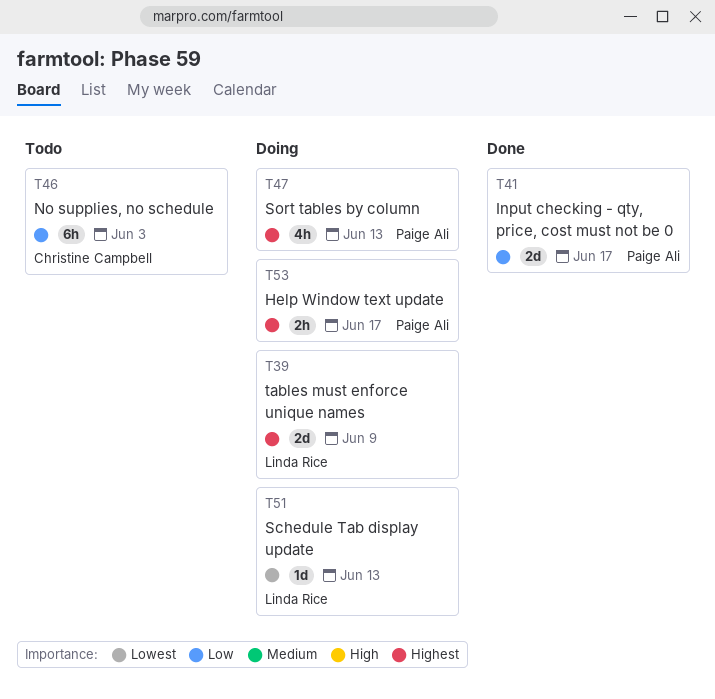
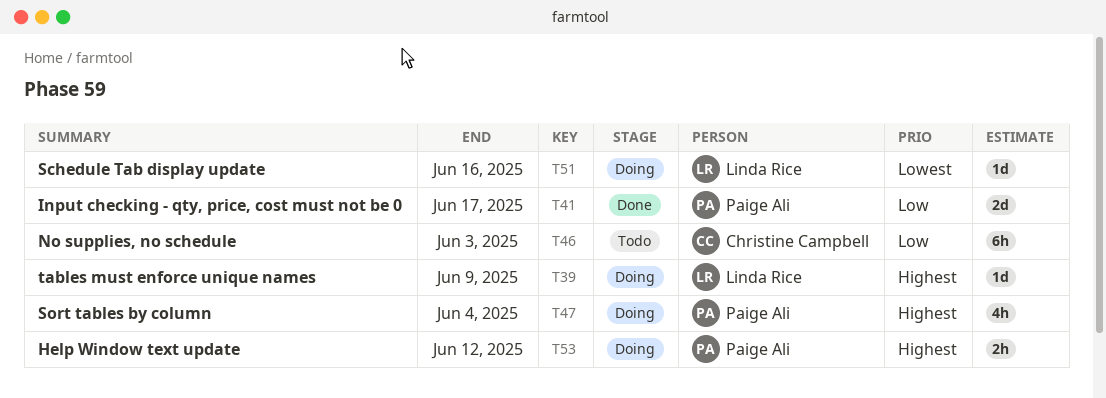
T39, estimate: 2d -> 1d
T47, due: Jun 13 -> Jun 4
T51, due: Jun 13 -> Jun 16
T53, due: Jun 17 -> Jun 12

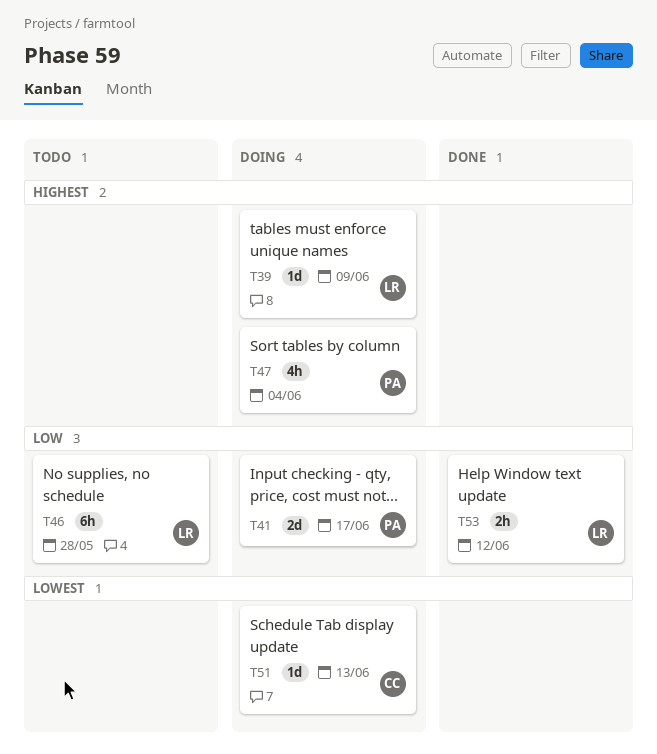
T41, status: Done -> Doing
T46, owner: Christine Campbell -> Linda Rice
T46, due: Jun 3 -> May 28
T51, owner: Linda Rice -> Christine Campbell
T51, due: Jun 16 -> Jun 13
T53, status: Doing -> Done
T53, owner: Paige Ali -> Linda Rice
T53, priority: Highest -> Low

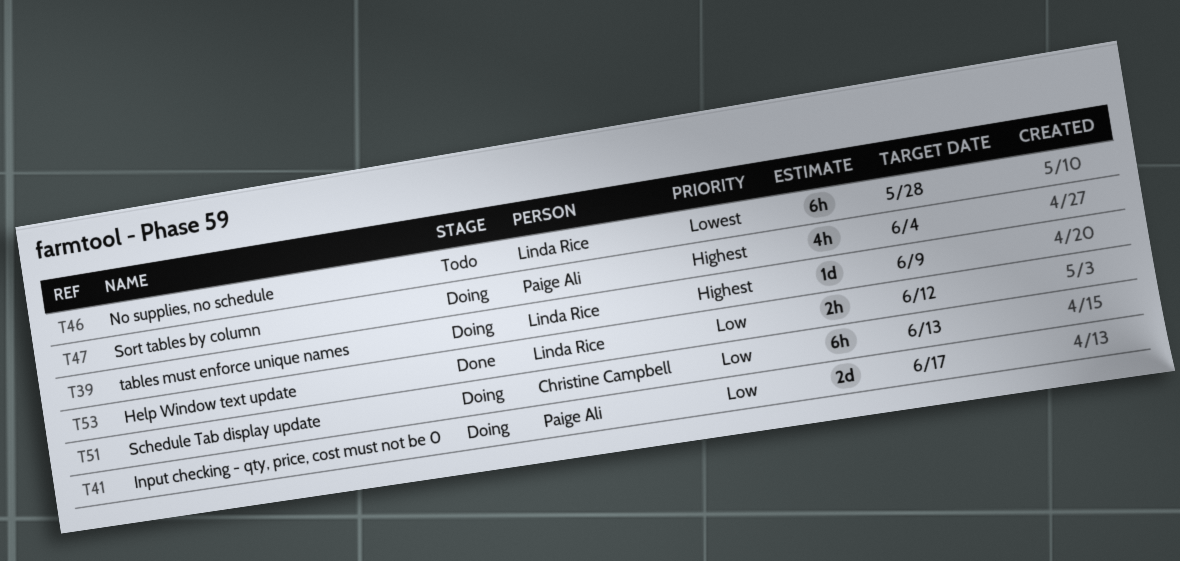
T46, priority: Low -> Lowest
T51, priority: Lowest -> Low
T51, estimate: 1d -> 6h

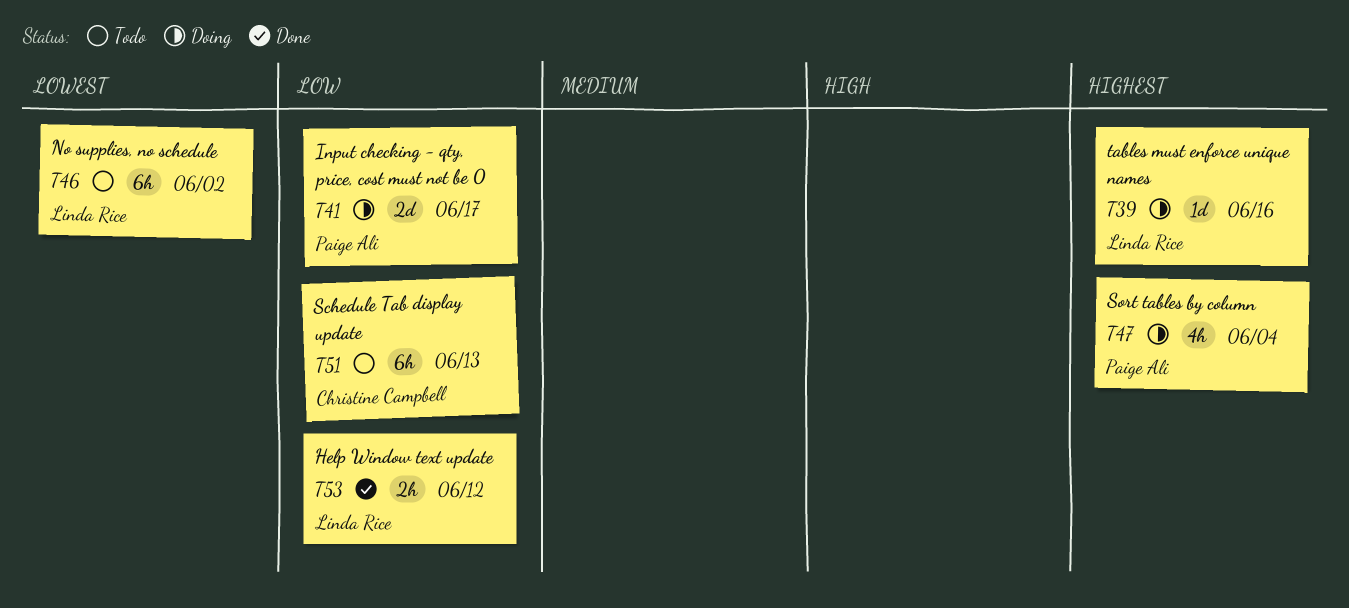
T39, due: Jun 9 -> Jun 16
T46, due: May 28 -> Jun 2
T51, status: Doing -> Todo

